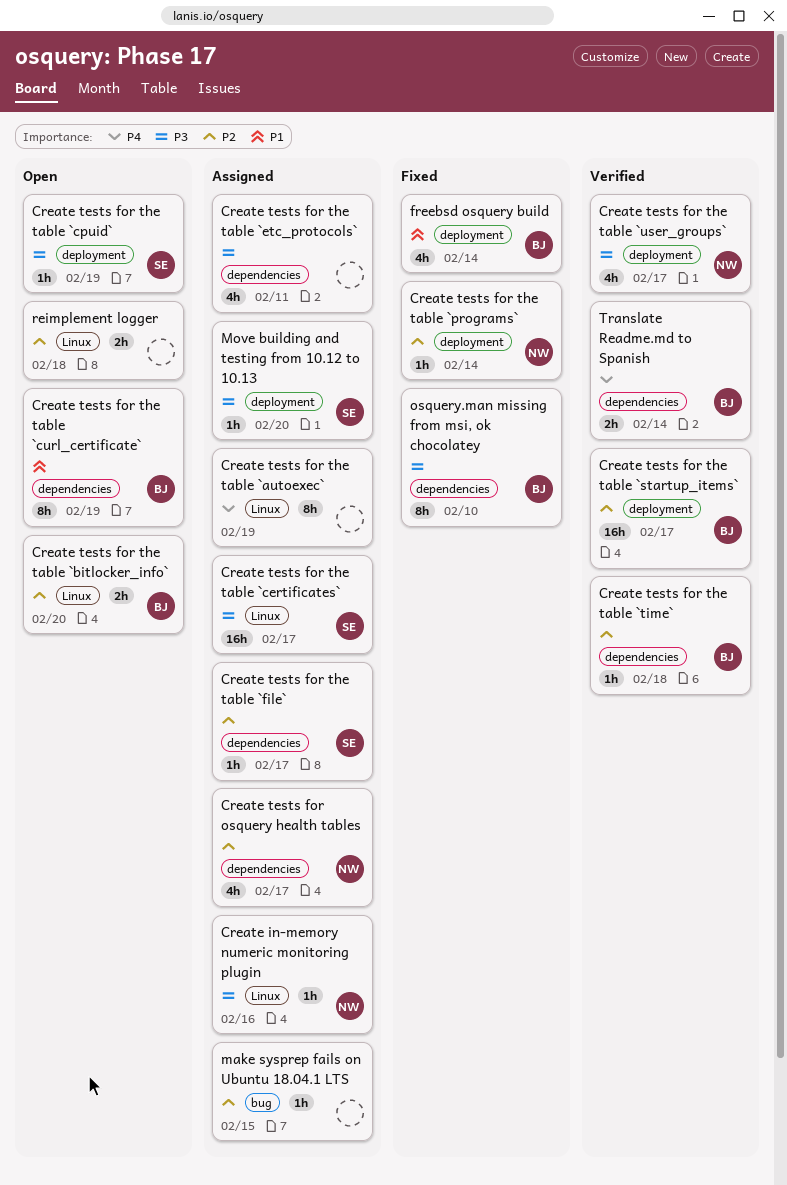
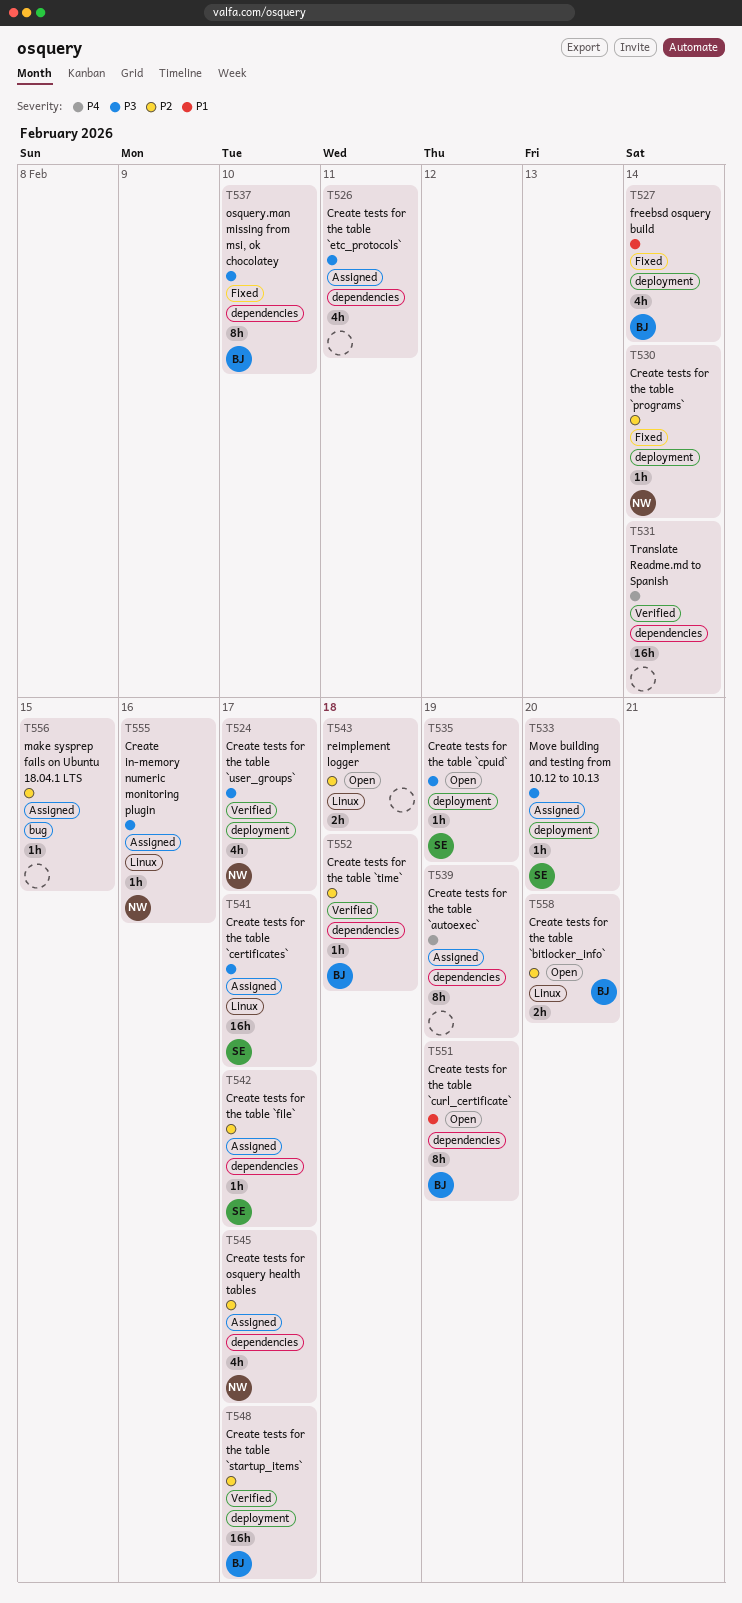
Create tests for the table `autoexec`, label: Linux -> dependencies
Translate Readme.md to Spanish, owner: BJ -> none
Translate Readme.md to Spanish, estimate: 2h -> 16h

